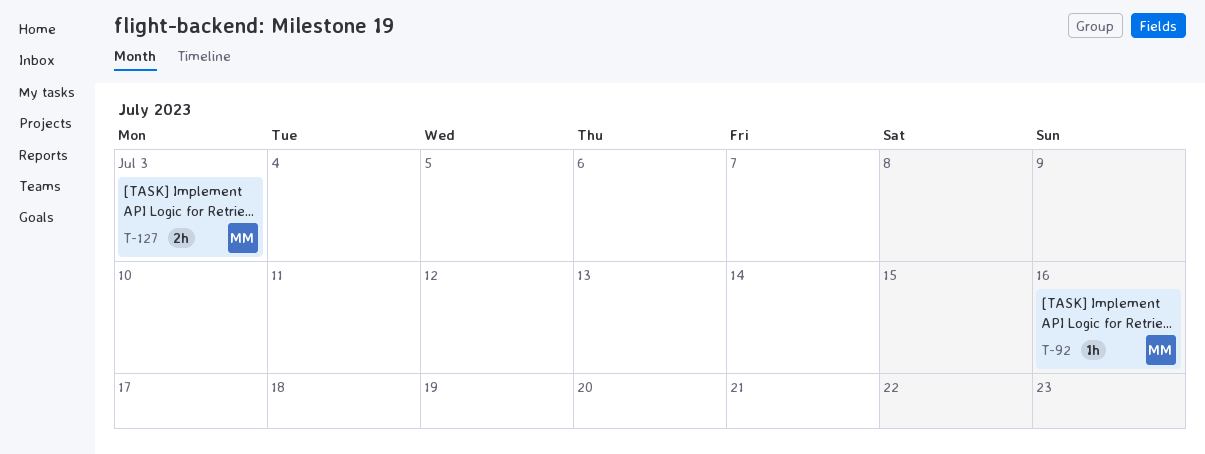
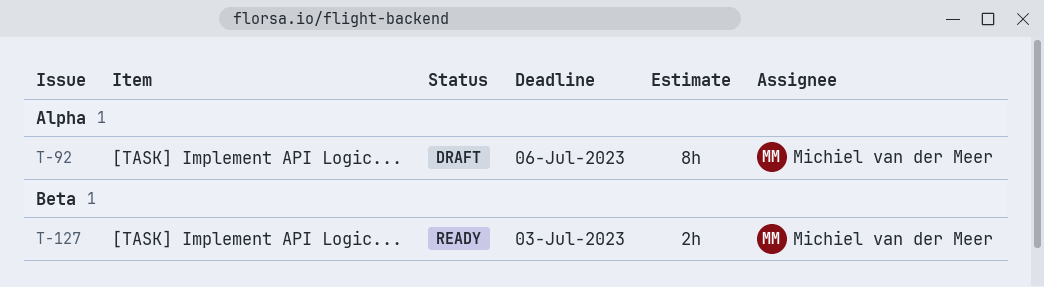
T-92, estimate: 1h -> 8h
T-92, due: Jul 16 -> Jul 6

